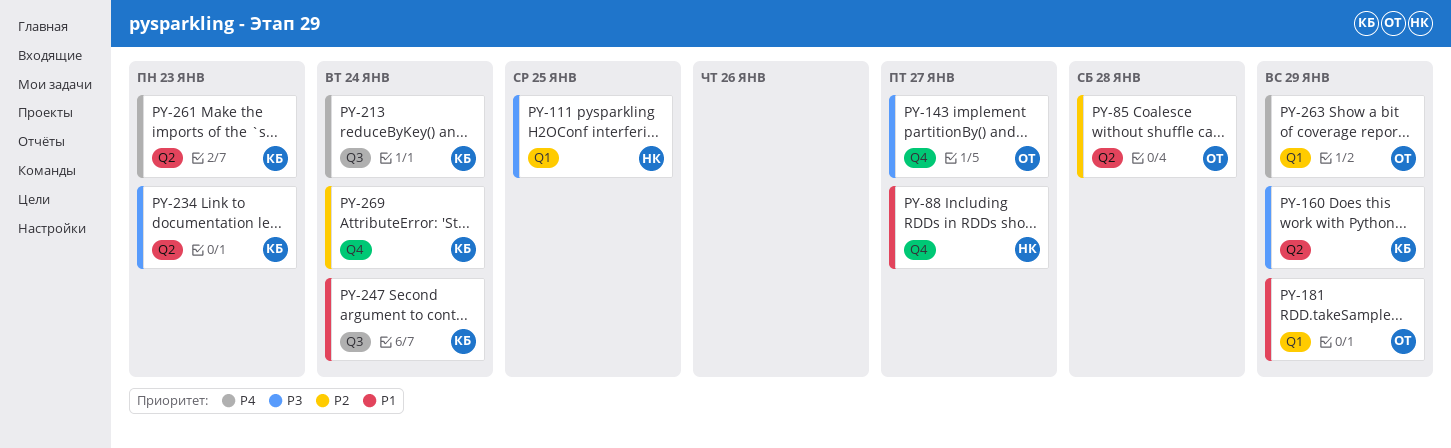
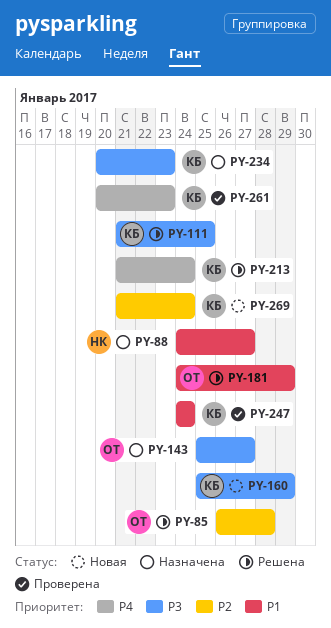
PY-111, owner: НК -> КБ
PY-263: present -> none

